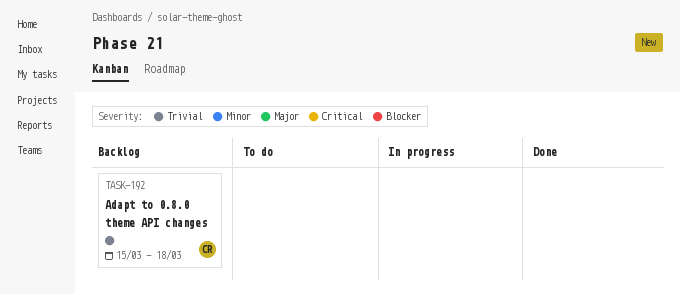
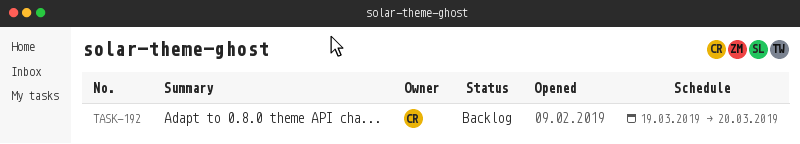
TASK-192, start: Mar 15 -> Mar 19
TASK-192, due: Mar 18 -> Mar 20

